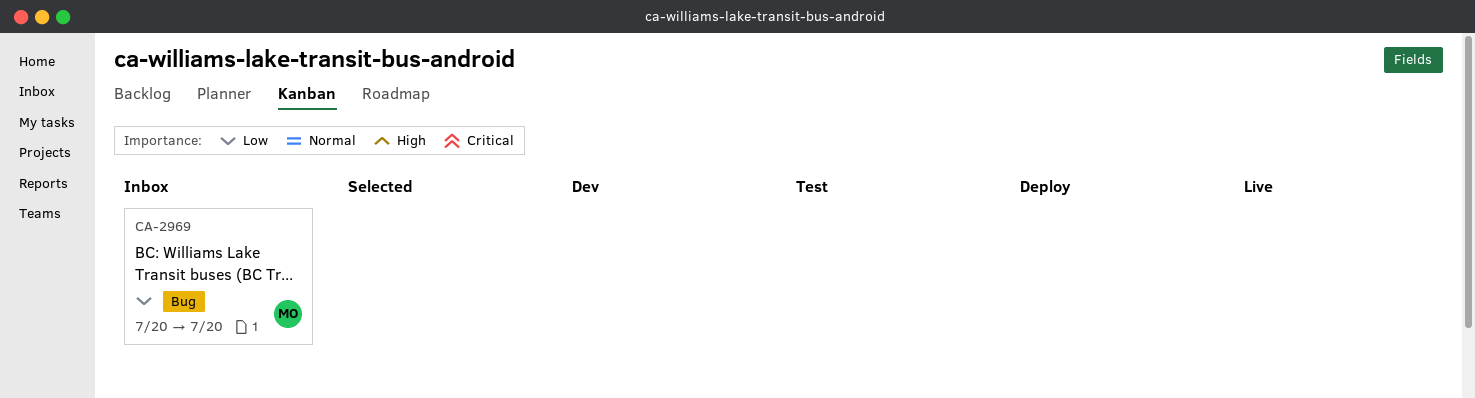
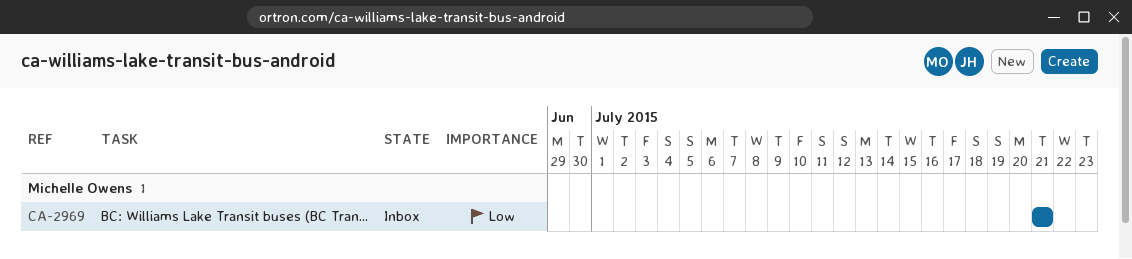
CA-2969, start: Jul 20 -> Jul 21
CA-2969, due: Jul 20 -> Jul 21

